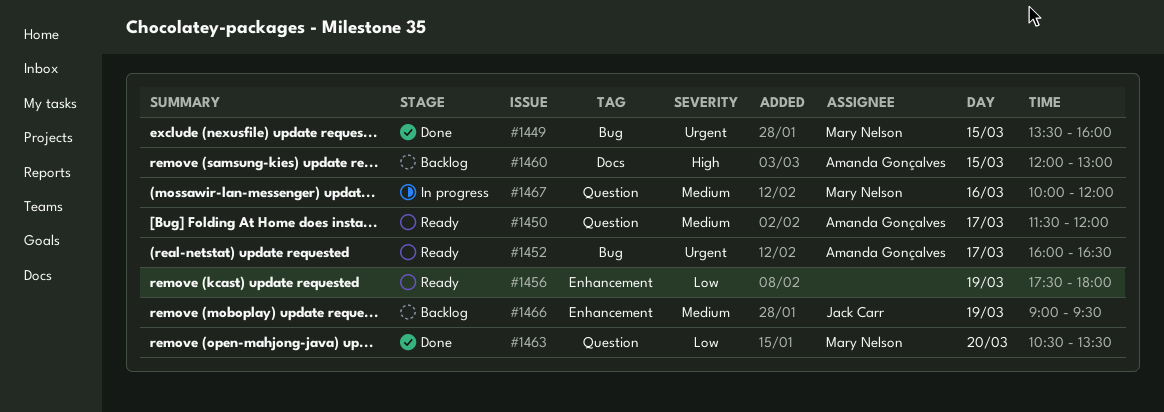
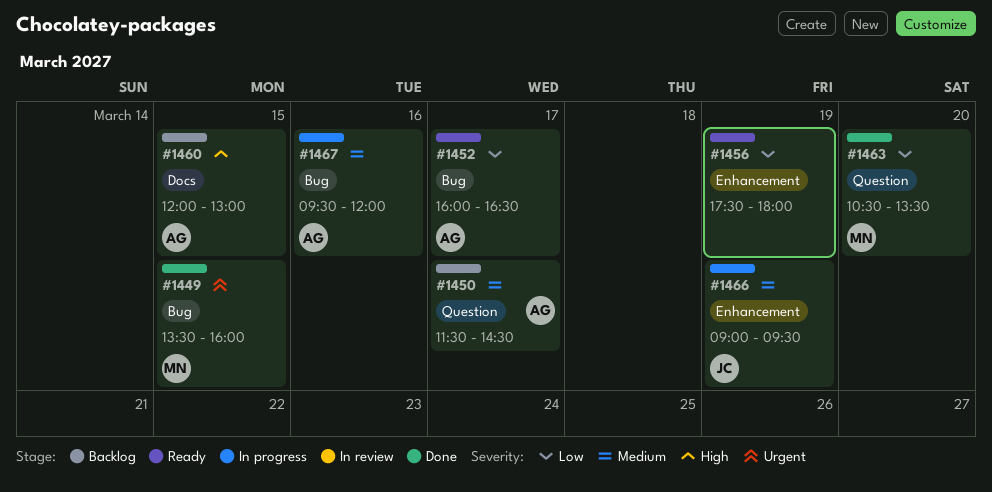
#1450, status: Ready -> Backlog
#1450, ends: 12:00 -> 14:30
#1452, priority: Urgent -> Low
#1466, status: Backlog -> In progress
#1467, owner: Mary Nelson -> Amanda Gonçalves
#1467, label: Question -> Bug
#1467, begins: 10:00 -> 09:30

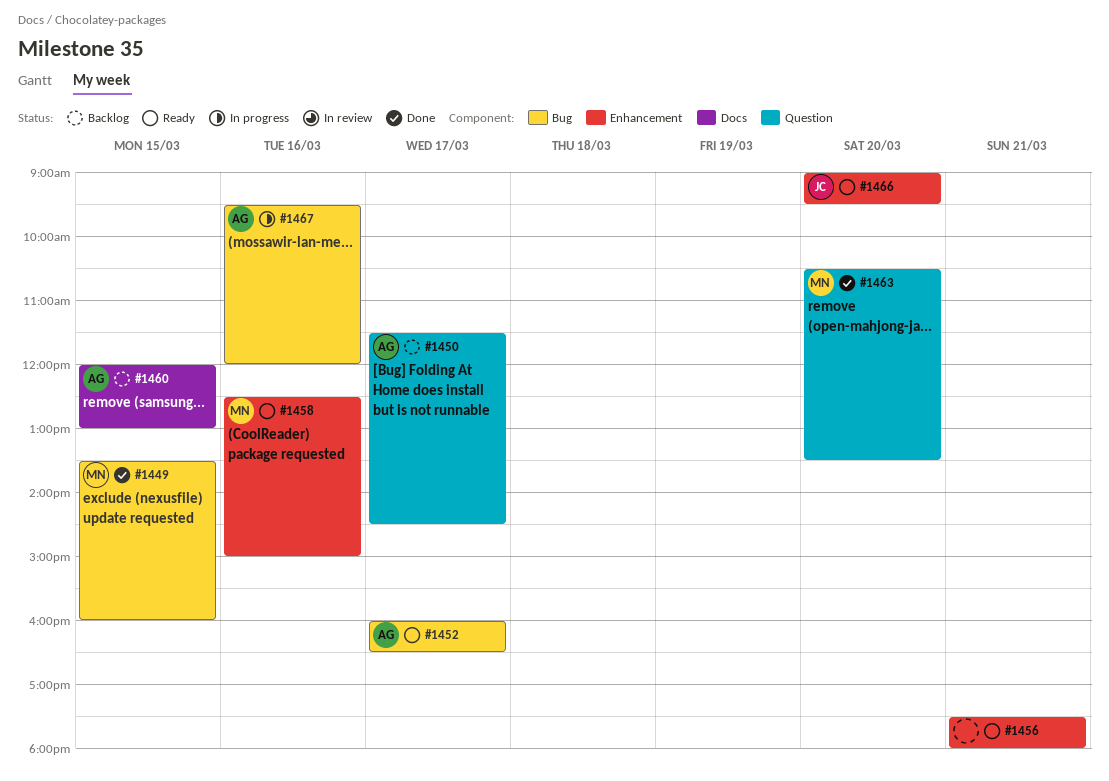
#1456, day: Mar 19 -> Mar 21
#1458: none -> present
#1466, status: In progress -> Ready
#1466, day: Mar 19 -> Mar 20

